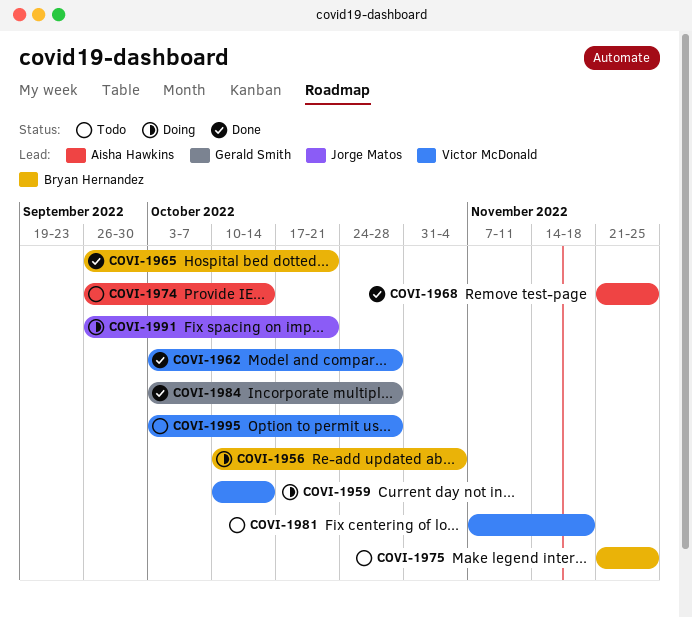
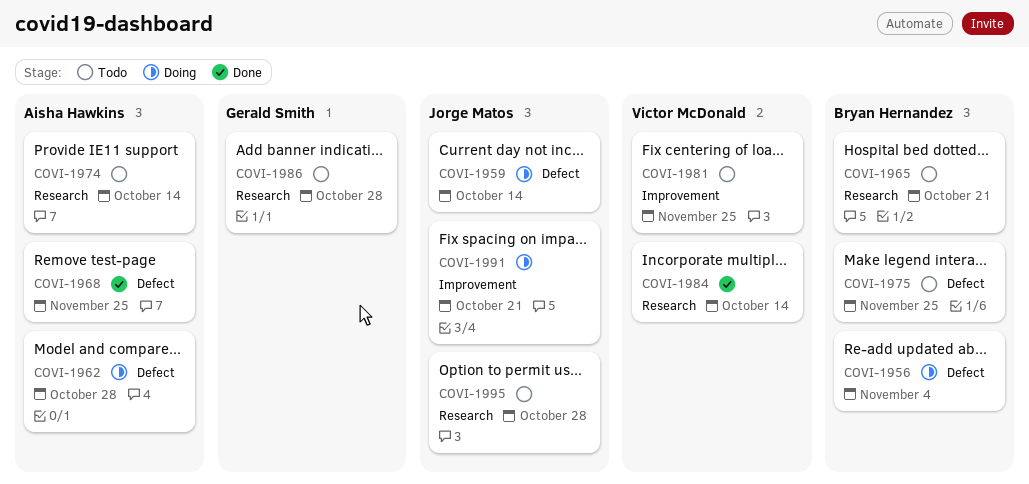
COVI-1959, owner: Victor McDonald -> Jorge Matos
COVI-1962, status: Done -> Doing
COVI-1962, owner: Victor McDonald -> Aisha Hawkins
COVI-1965, status: Done -> Todo
COVI-1981, due: Nov 18 -> Nov 25
COVI-1984, owner: Gerald Smith -> Victor McDonald
COVI-1984, due: Oct 28 -> Oct 14
COVI-1986: none -> present
COVI-1995, owner: Victor McDonald -> Jorge Matos

